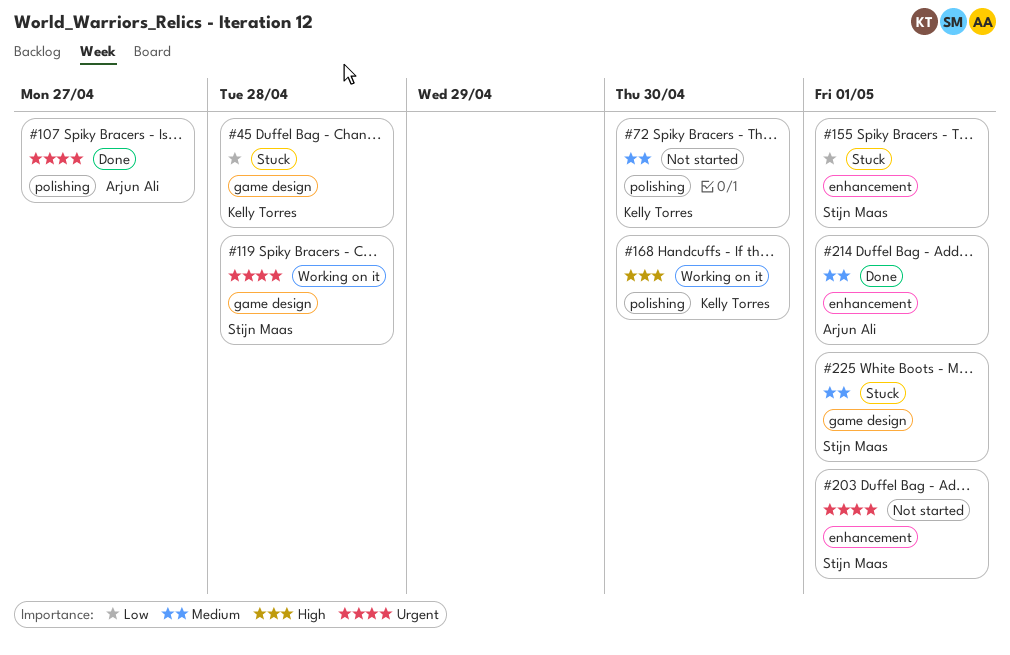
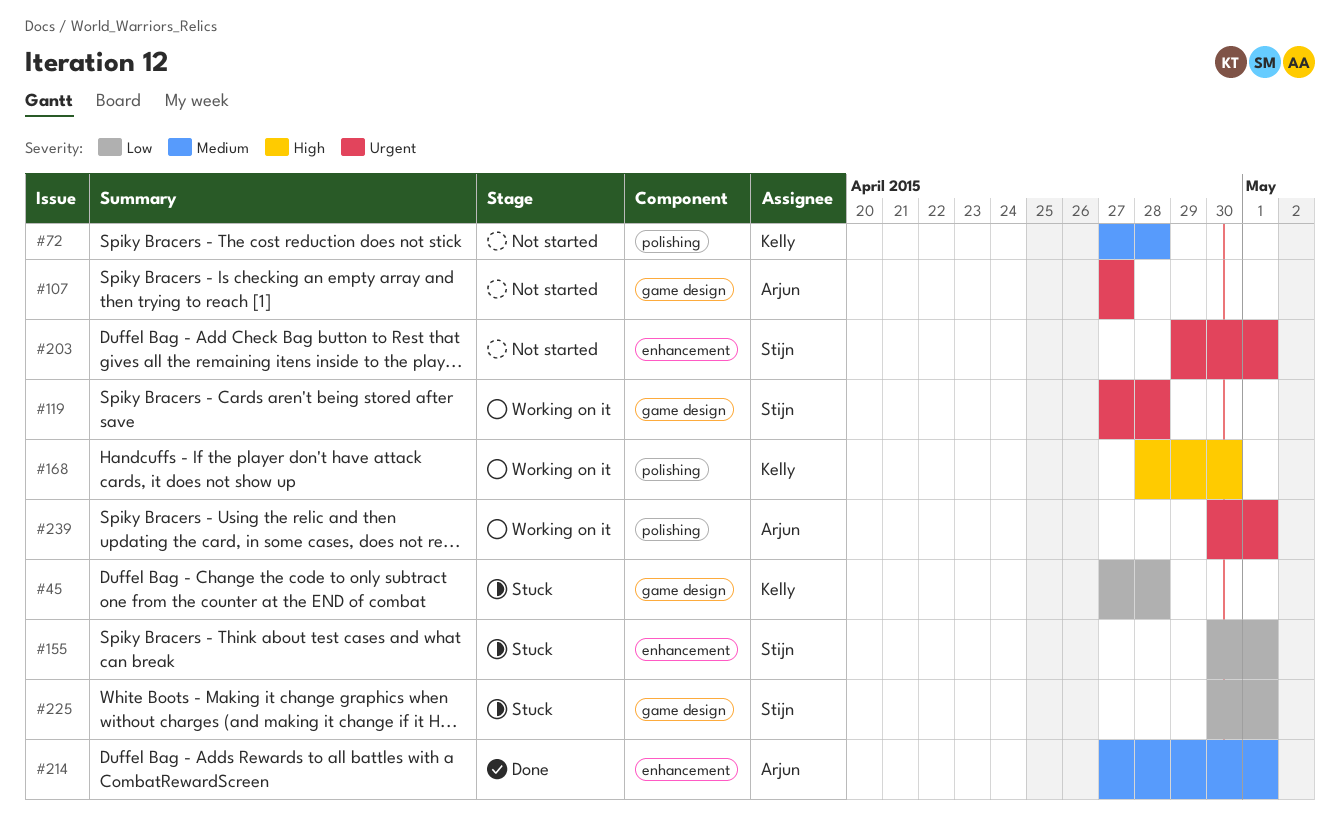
#72, due: Apr 30 -> Apr 28
#107, status: Done -> Not started
#107, label: polishing -> game design
#225, priority: Medium -> Low
#239: none -> present

